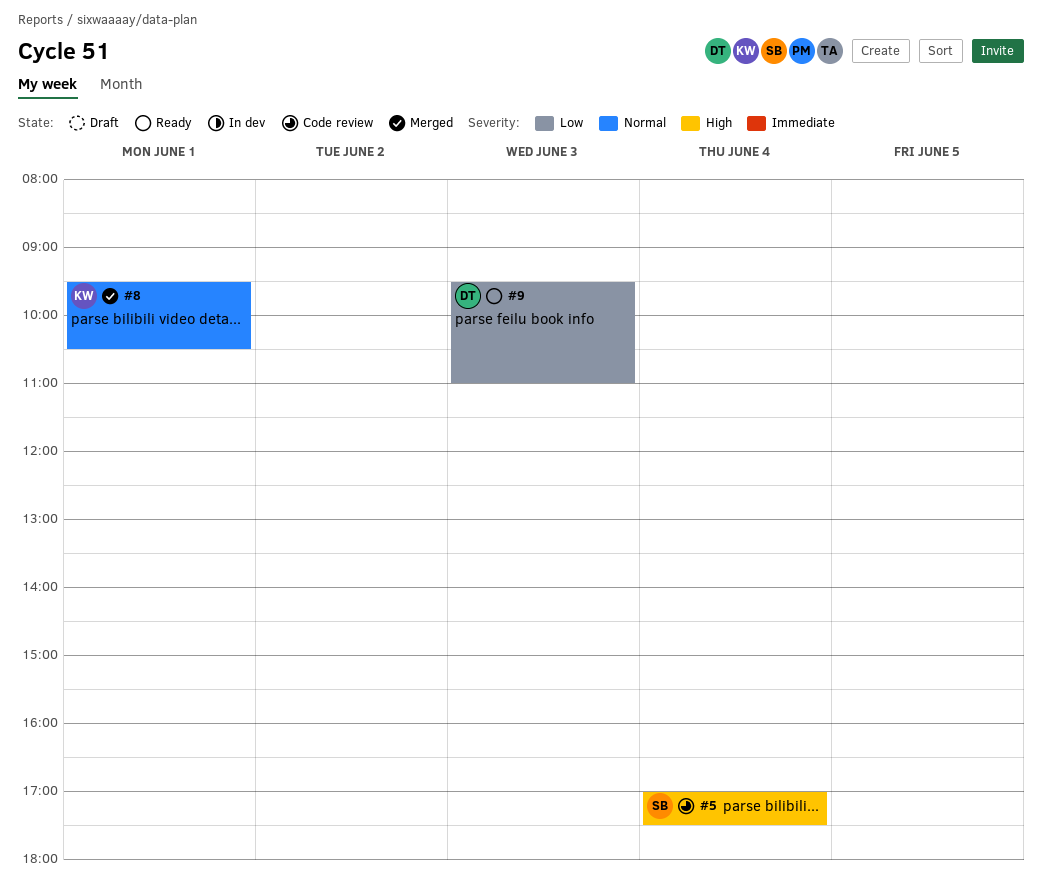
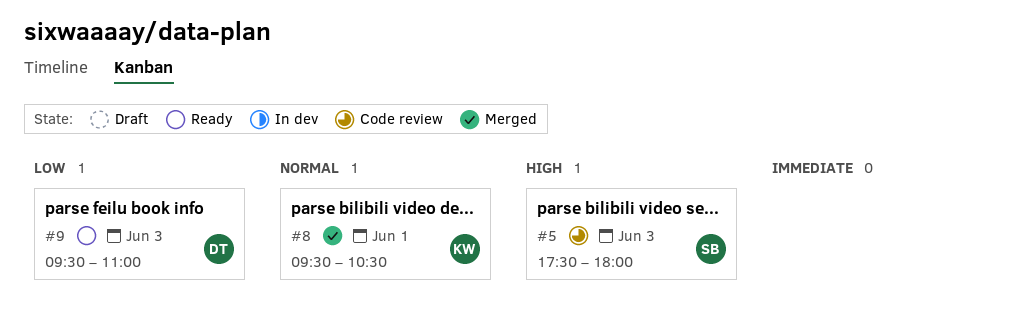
#5, day: Jun 4 -> Jun 3
#5, begins: 17:00 -> 17:30
#5, ends: 17:30 -> 18:00

